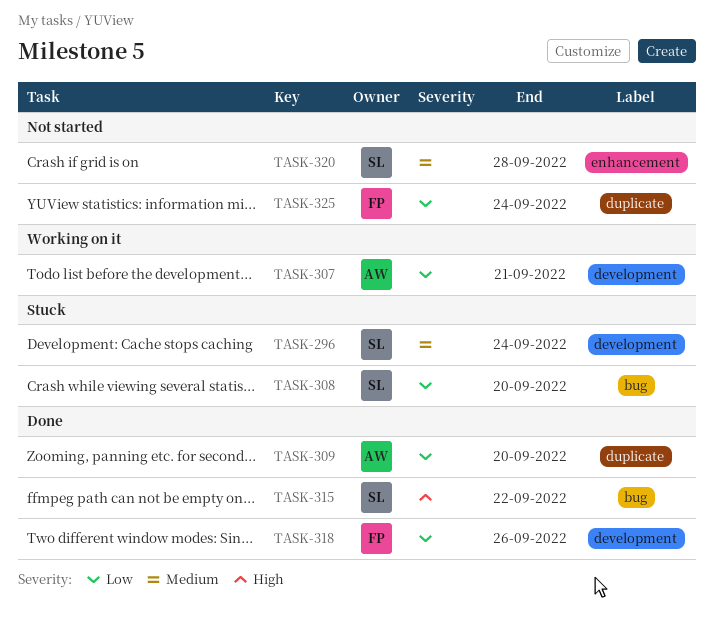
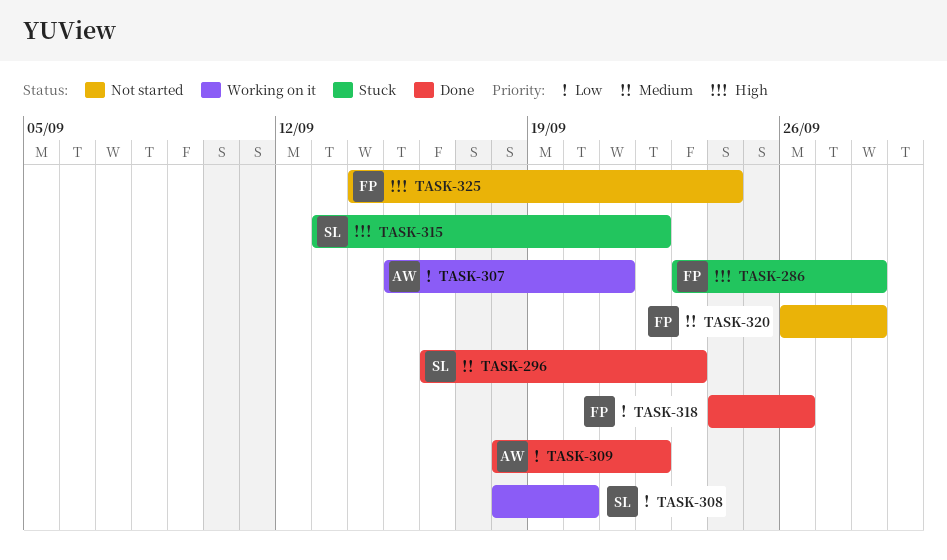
TASK-286: none -> present
TASK-296, status: Stuck -> Done
TASK-296, due: Sep 24 -> Sep 23
TASK-308, status: Stuck -> Working on it
TASK-309, due: Sep 20 -> Sep 22
TASK-315, status: Done -> Stuck
TASK-320, owner: SL -> FP
TASK-325, priority: Low -> High

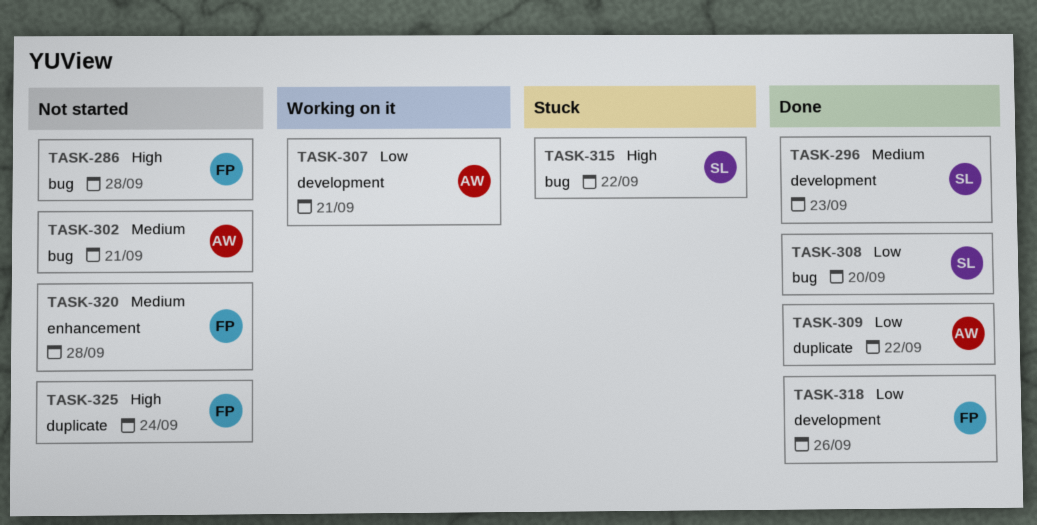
TASK-286, status: Stuck -> Not started
TASK-302: none -> present
TASK-308, status: Working on it -> Done

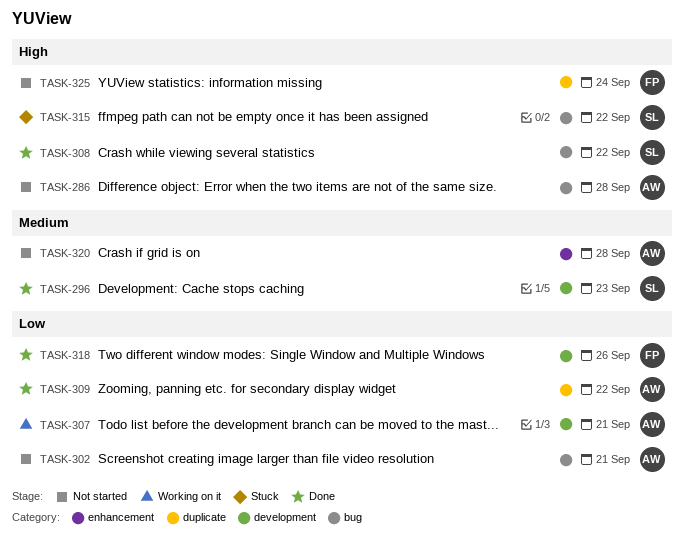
TASK-286, owner: FP -> AW
TASK-302, priority: Medium -> Low
TASK-308, priority: Low -> High
TASK-308, due: Sep 20 -> Sep 22
TASK-320, owner: FP -> AW

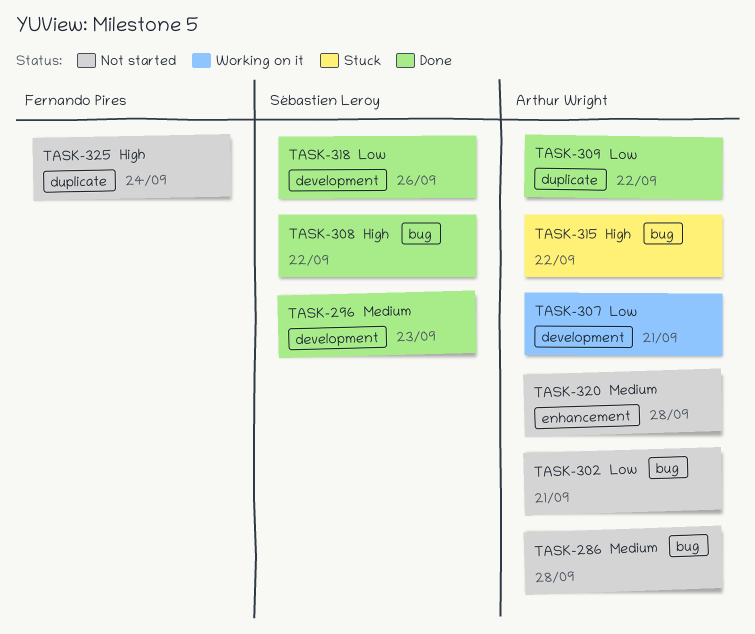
TASK-286, priority: High -> Medium
TASK-315, owner: Sébastien Leroy -> Arthur Wright
TASK-318, owner: Fernando Pires -> Sébastien Leroy

